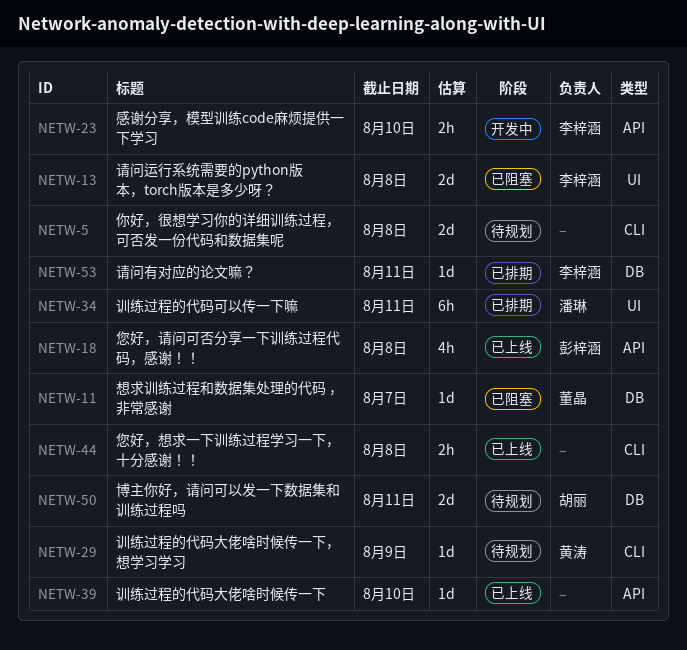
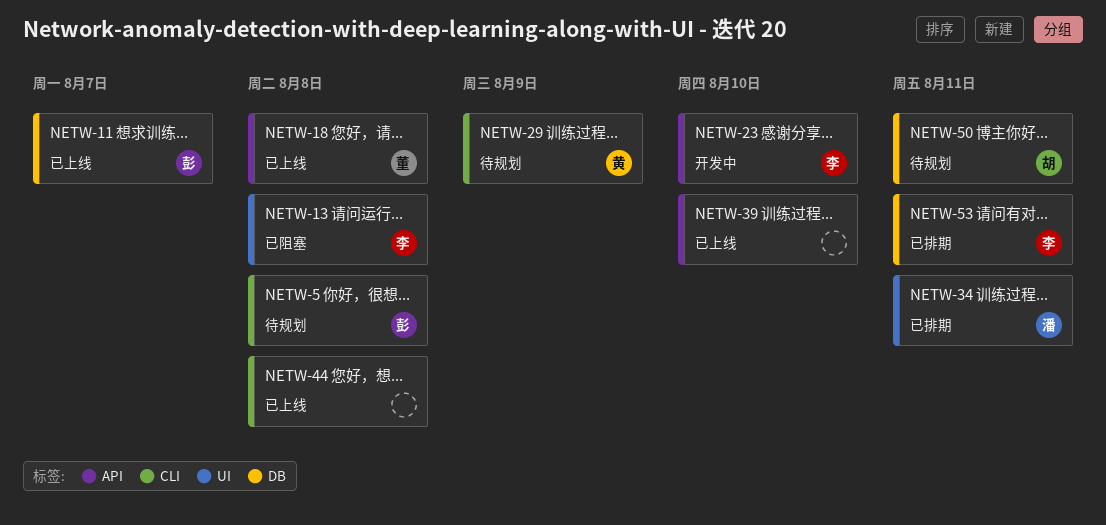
NETW-5, owner: none -> 彭梓涵
NETW-11, status: 已阻塞 -> 已上线
NETW-11, owner: 董晶 -> 彭梓涵
NETW-18, owner: 彭梓涵 -> 董晶

